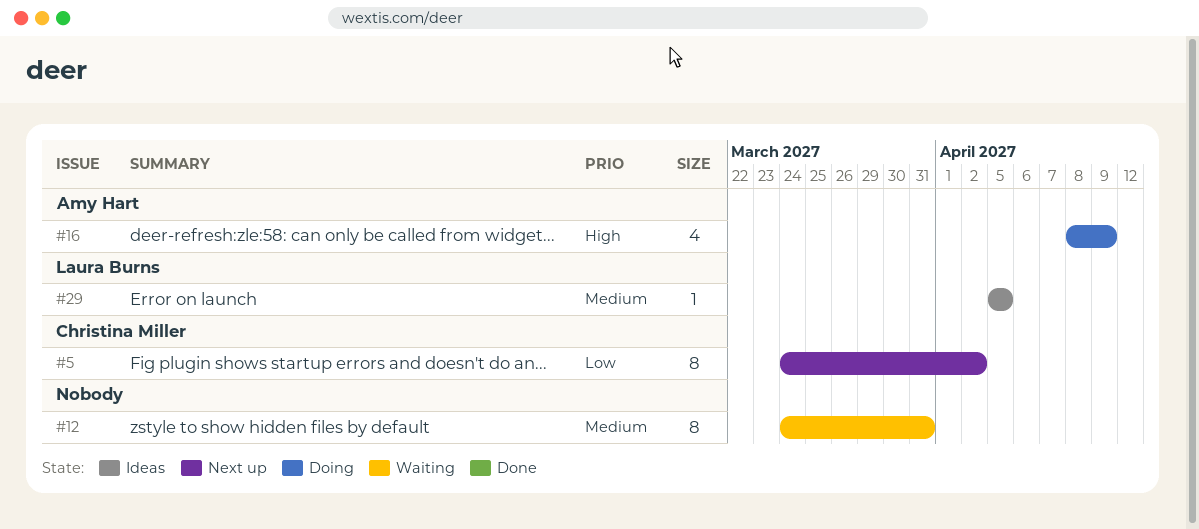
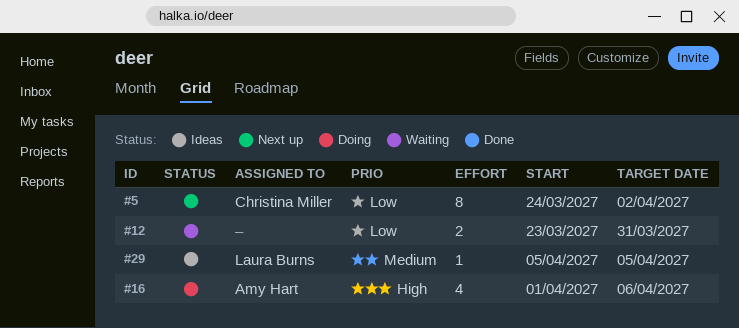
#12, priority: Medium -> Low
#12, estimate: 8 -> 2
#12, start: Mar 24 -> Mar 23
#16, start: Apr 8 -> Apr 1
#16, due: Apr 9 -> Apr 6

